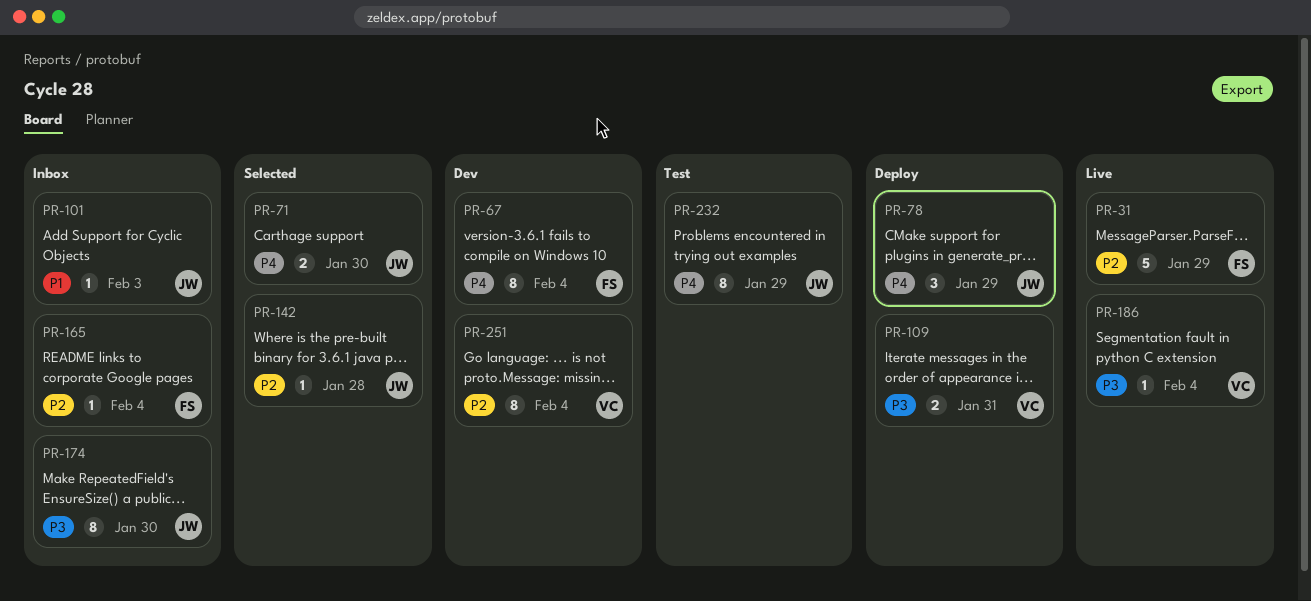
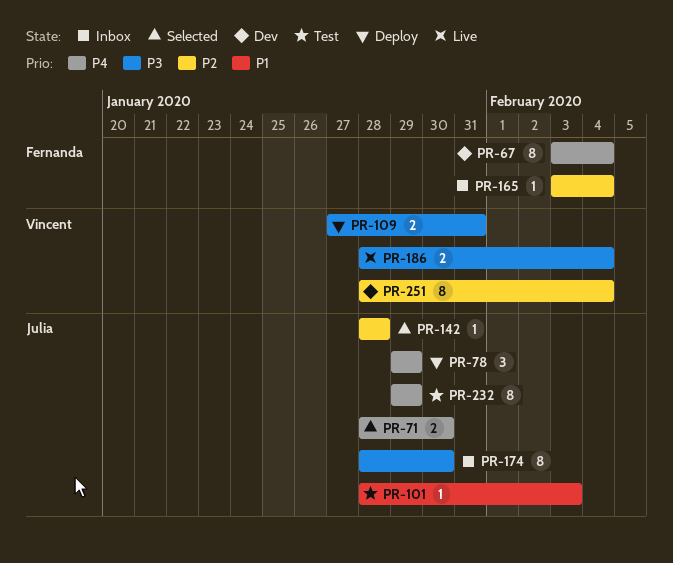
PR-31: present -> none
PR-101, status: Inbox -> Test
PR-186, estimate: 1 -> 2

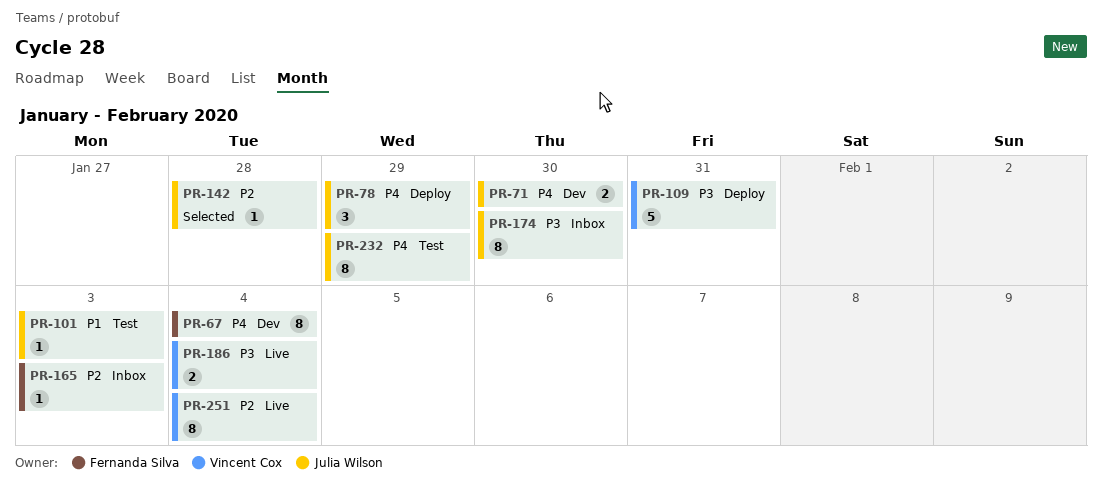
PR-71, status: Selected -> Dev
PR-109, estimate: 2 -> 5
PR-165, due: Feb 4 -> Feb 3
PR-251, status: Dev -> Live

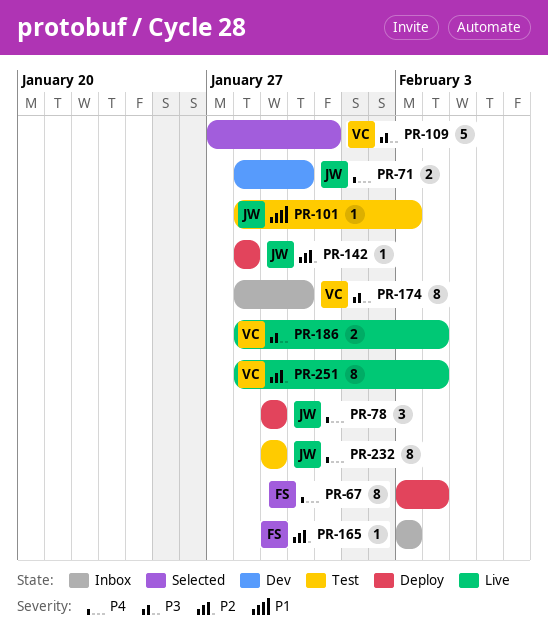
PR-67, status: Dev -> Deploy
PR-109, status: Deploy -> Selected
PR-142, status: Selected -> Deploy
PR-174, owner: Julia Wilson -> Vincent Cox

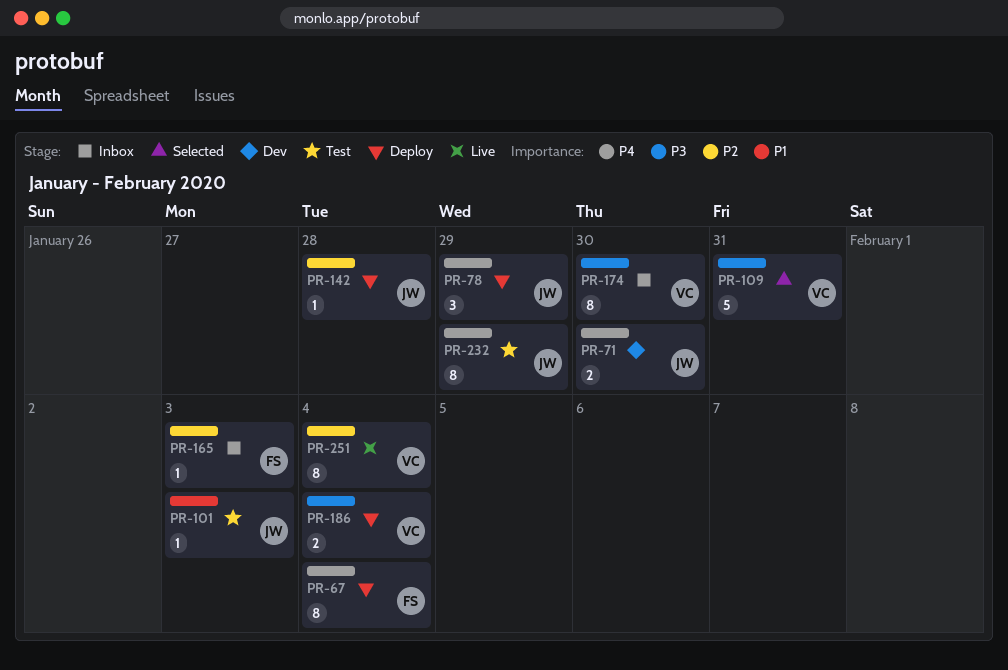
PR-186, status: Live -> Deploy

